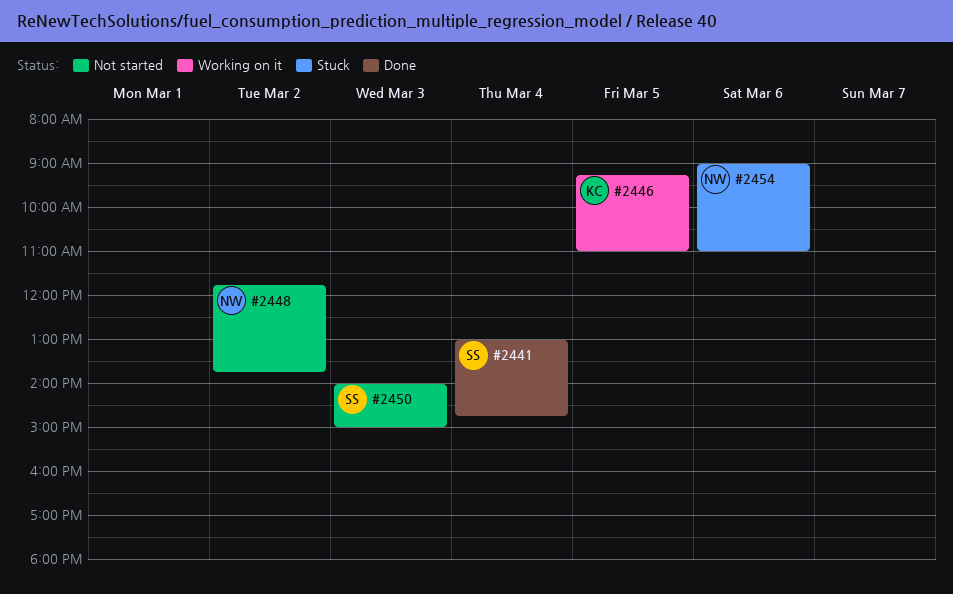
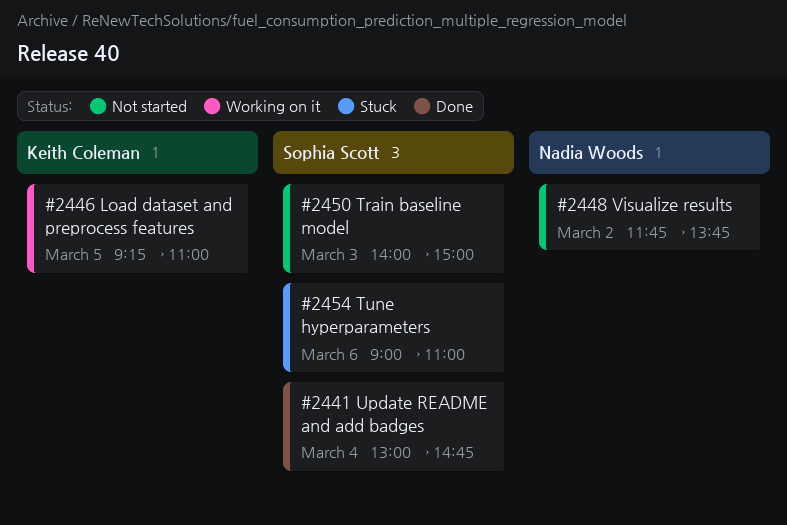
#2454, owner: Nadia Woods -> Sophia Scott

